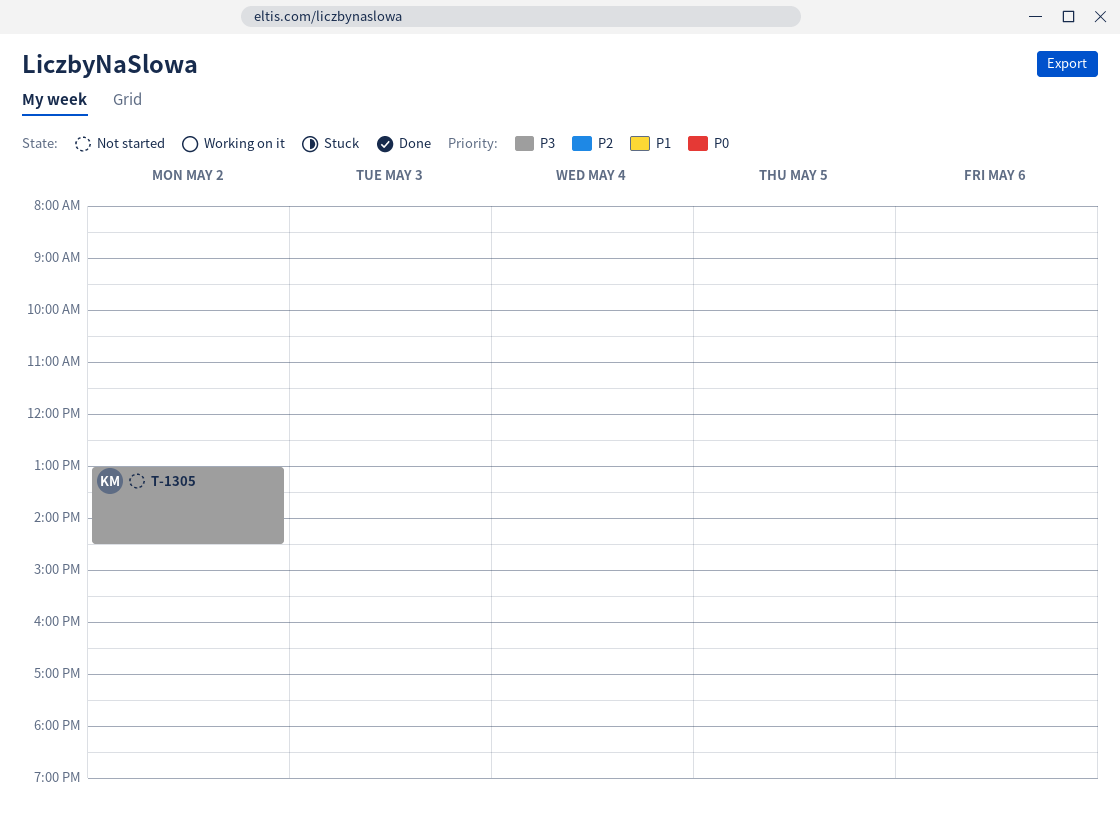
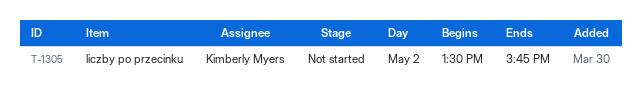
T-1305, begins: 13:00 -> 13:30
T-1305, ends: 14:30 -> 15:45

